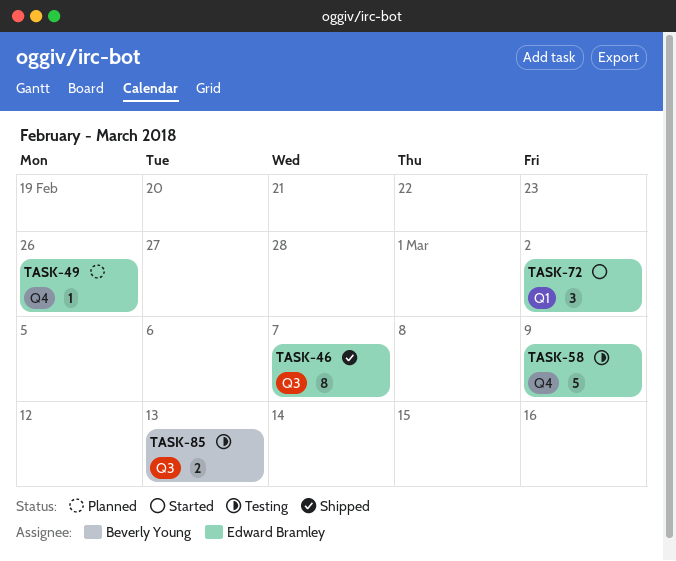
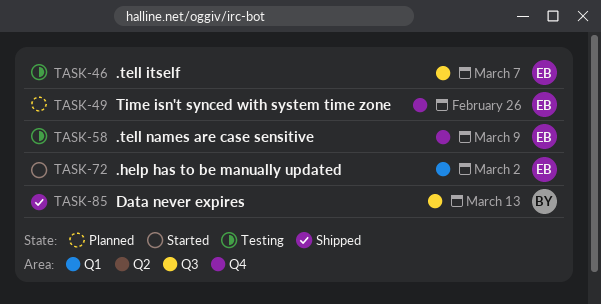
TASK-46, status: Shipped -> Testing
TASK-85, status: Testing -> Shipped

